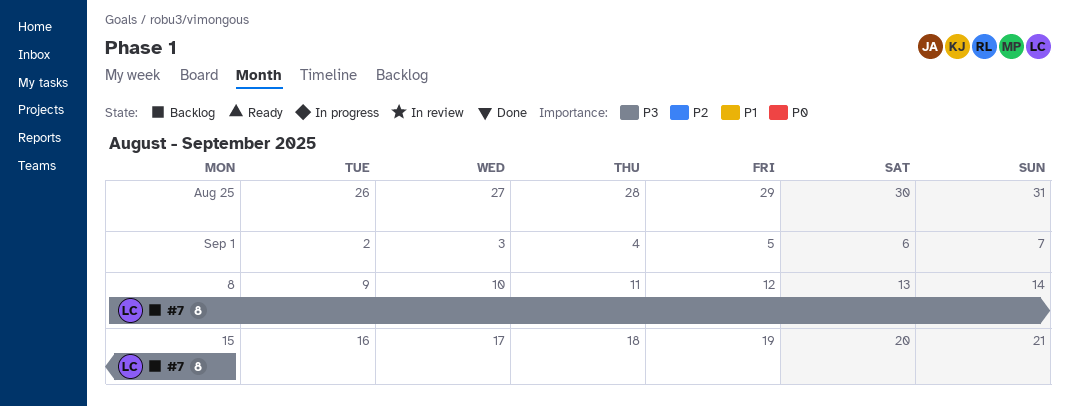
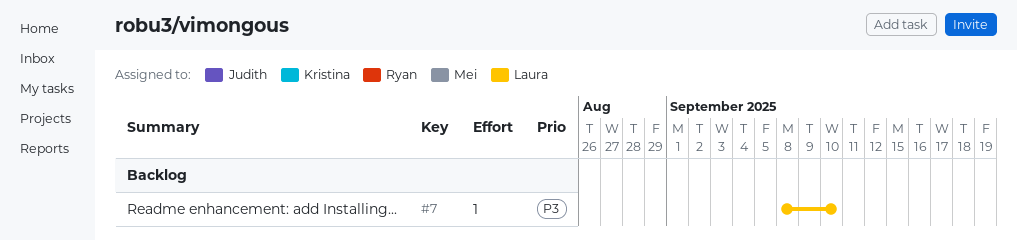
#7, estimate: 8 -> 1
#7, due: Sep 15 -> Sep 10

